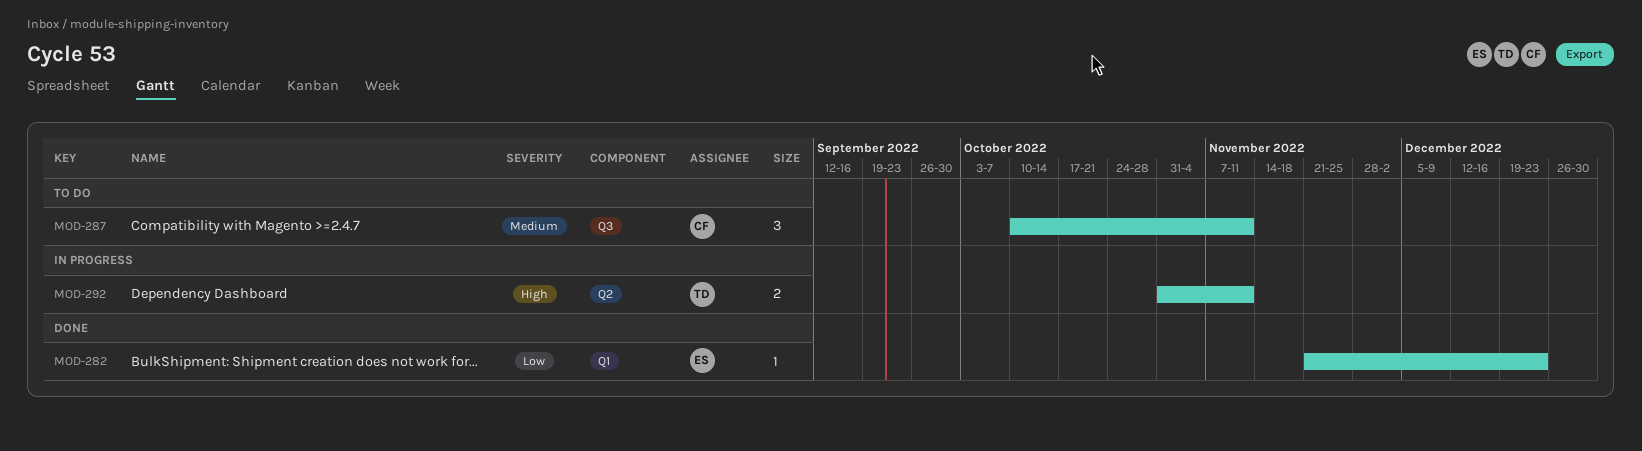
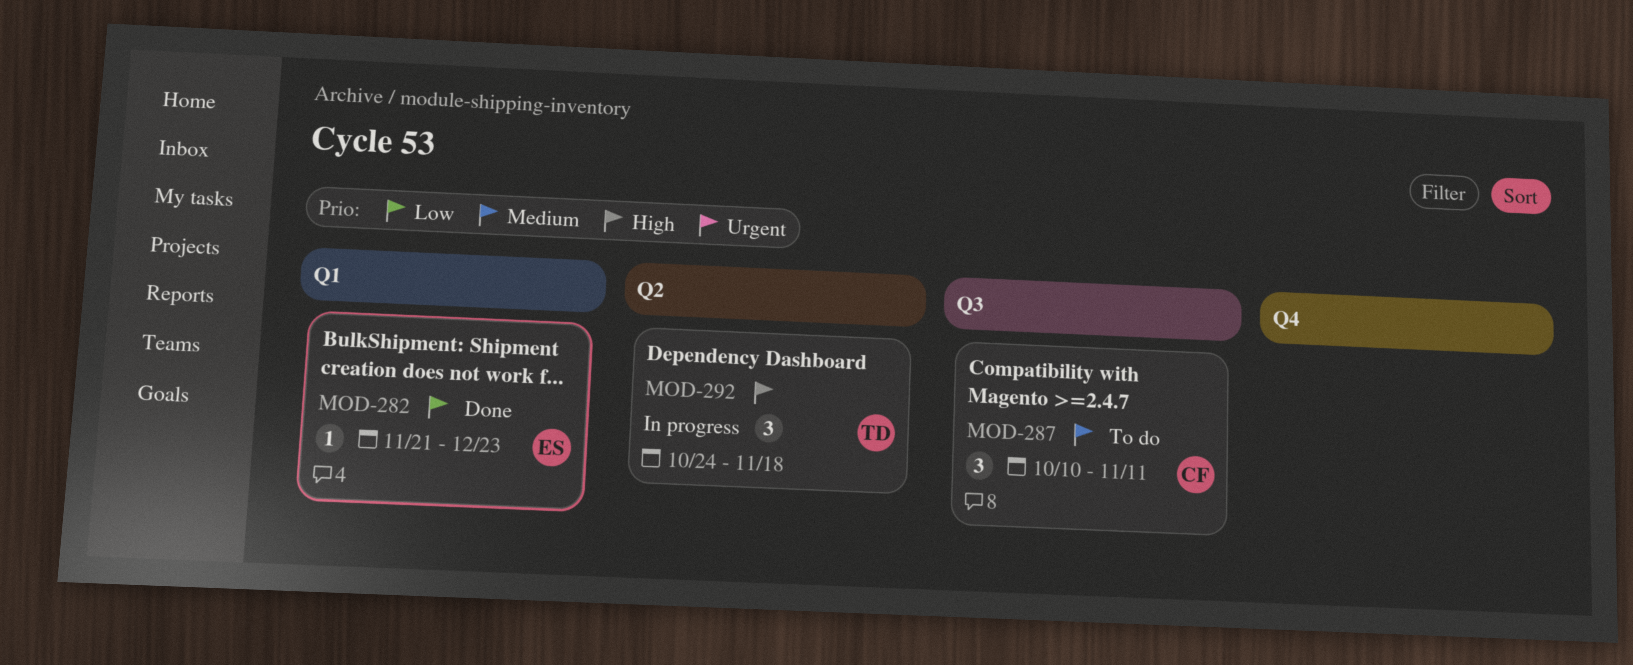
MOD-292, estimate: 2 -> 3
MOD-292, start: Oct 31 -> Oct 24
MOD-292, due: Nov 11 -> Nov 18

